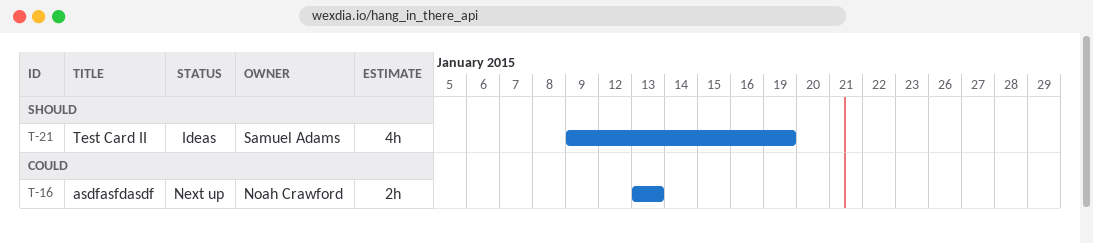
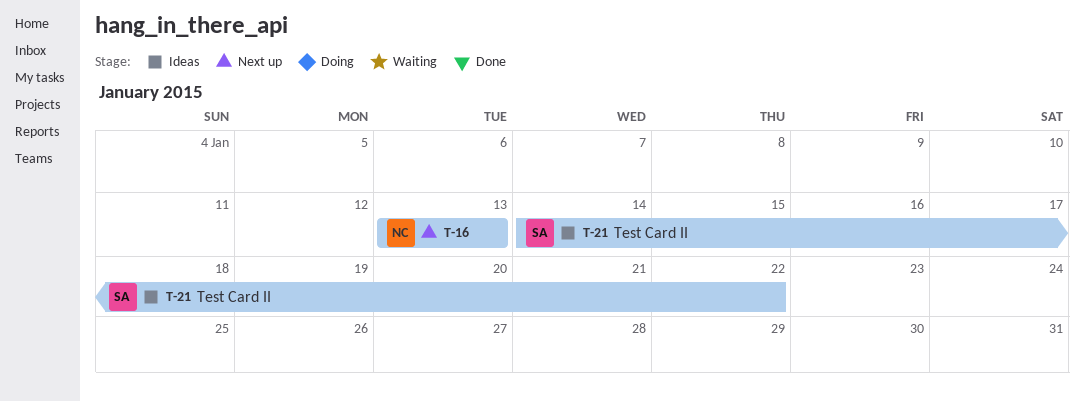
T-21, start: Jan 9 -> Jan 14
T-21, due: Jan 19 -> Jan 22

